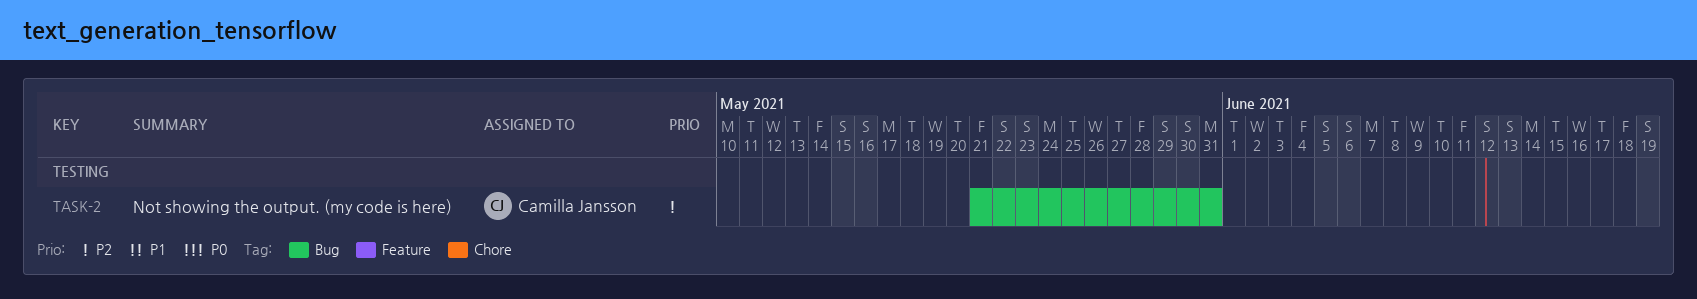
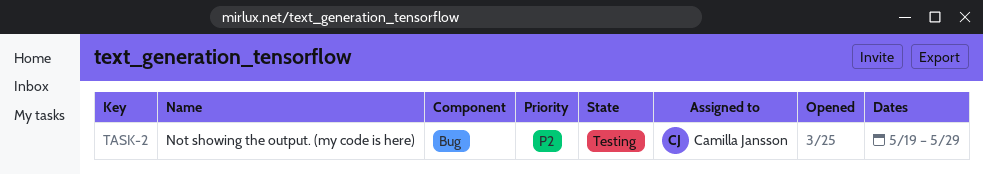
TASK-2, start: May 21 -> May 19
TASK-2, due: May 31 -> May 29

